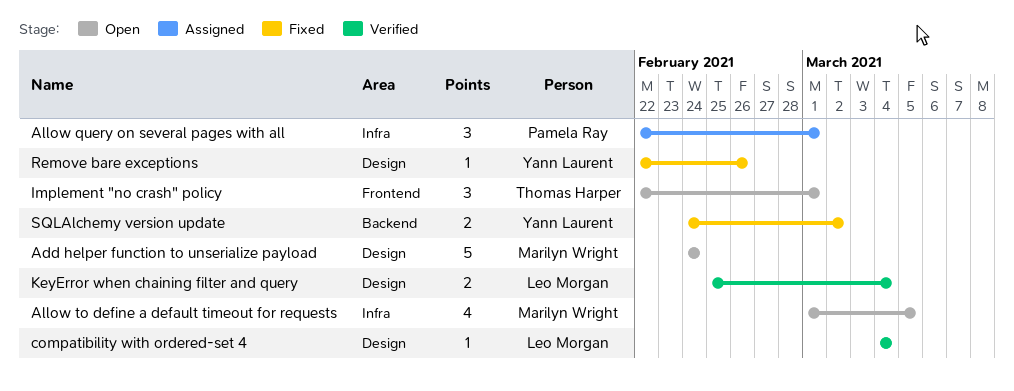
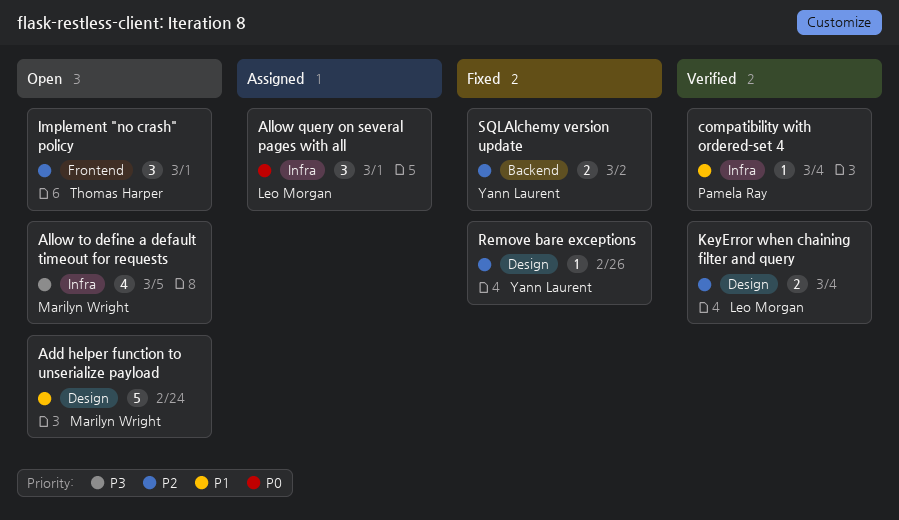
Allow query on several pages with all, owner: Pamela Ray -> Leo Morgan
compatibility with ordered-set 4, owner: Leo Morgan -> Pamela Ray
compatibility with ordered-set 4, label: Design -> Infra

